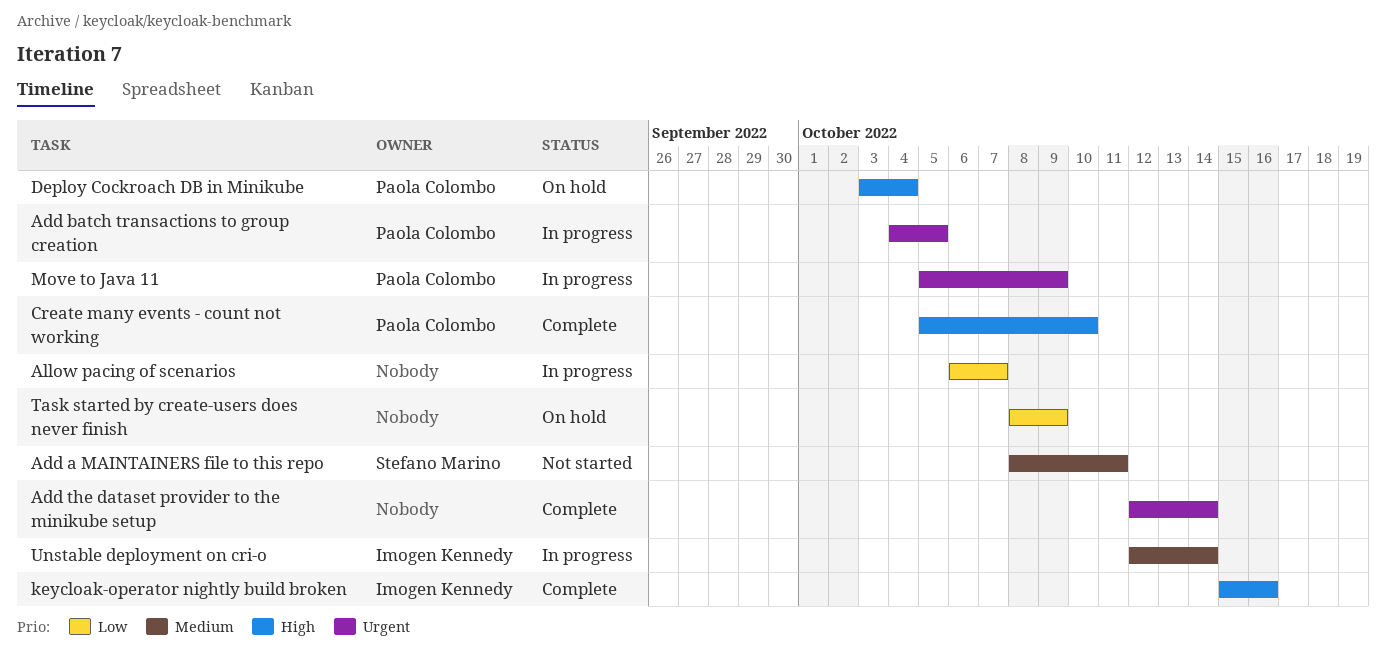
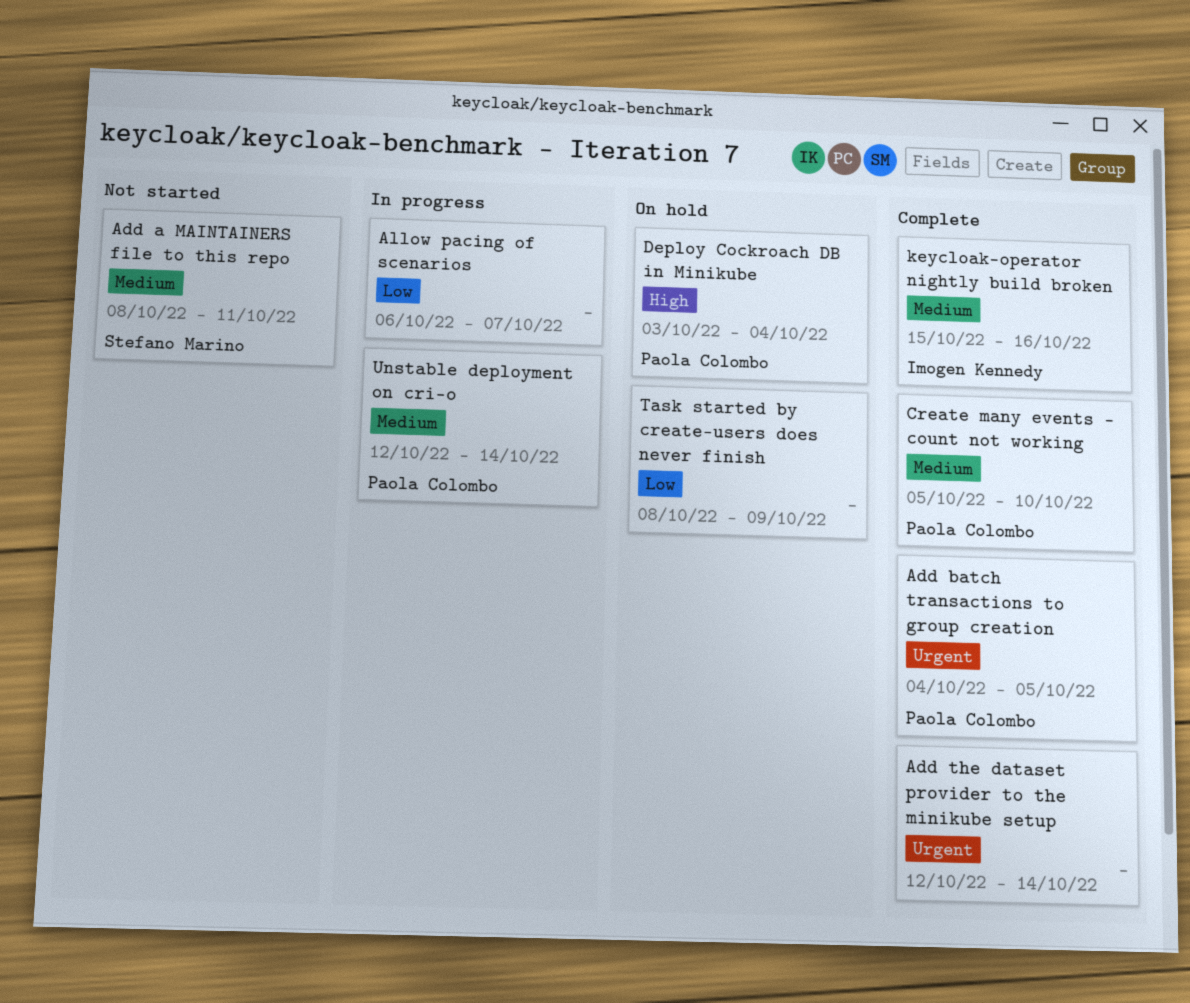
Add batch transactions to group creation, status: In progress -> Complete
Create many events - count not working, priority: High -> Medium
keycloak-operator nightly build broken, priority: High -> Medium
Move to Java 11: present -> none
Unstable deployment on cri-o, owner: Imogen Kennedy -> Paola Colombo

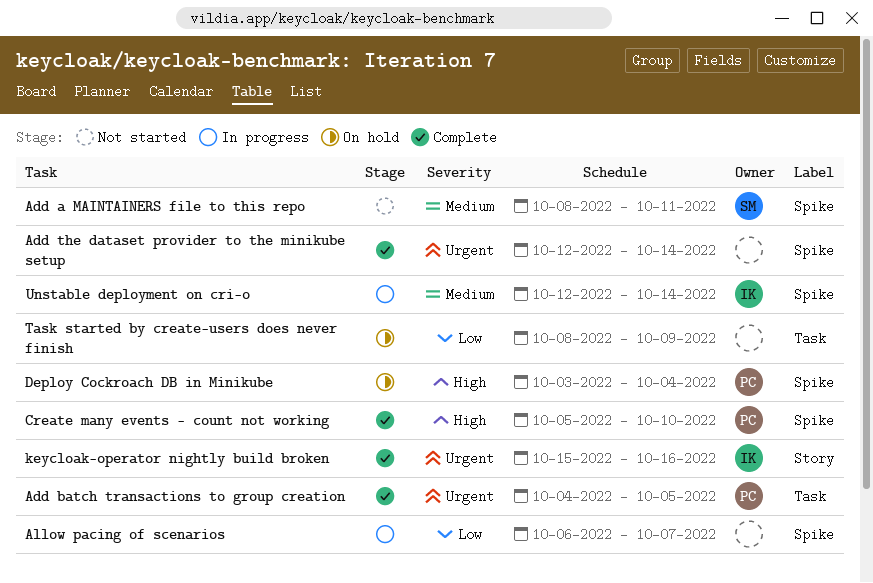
Create many events - count not working, priority: Medium -> High
keycloak-operator nightly build broken, priority: Medium -> Urgent
Unstable deployment on cri-o, owner: Paola Colombo -> Imogen Kennedy

